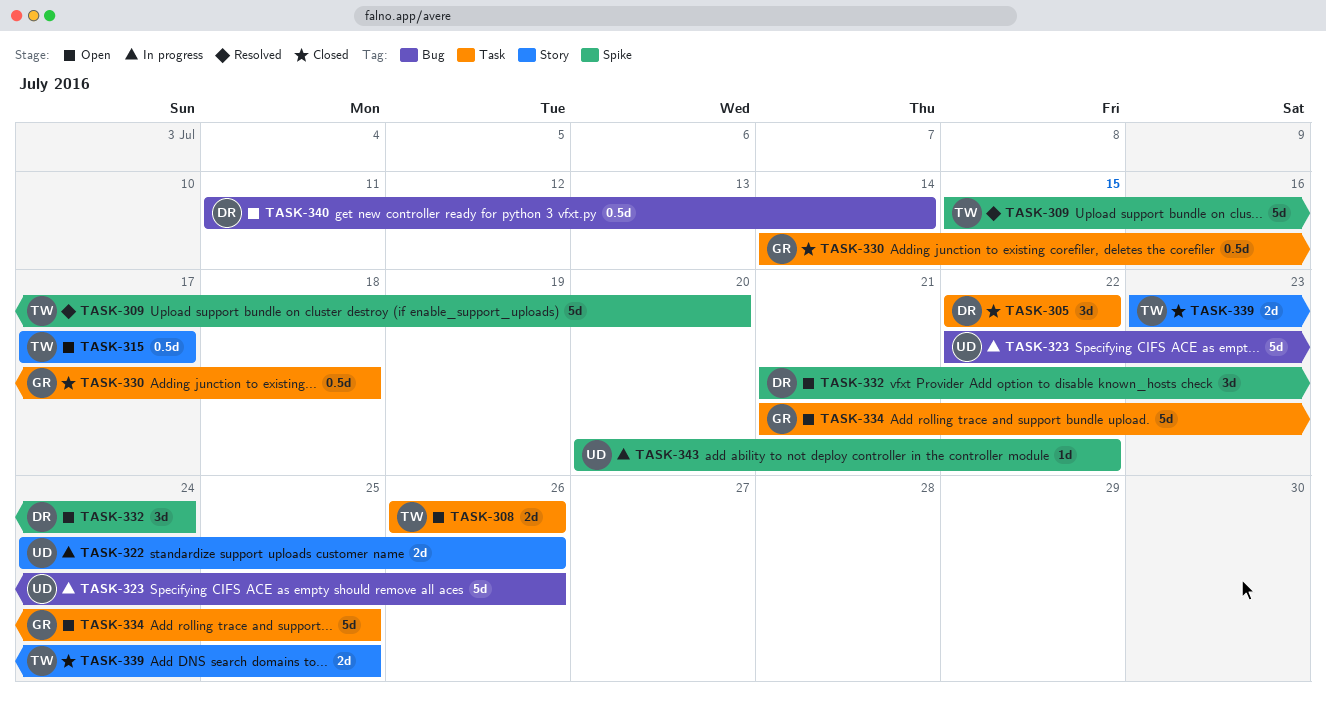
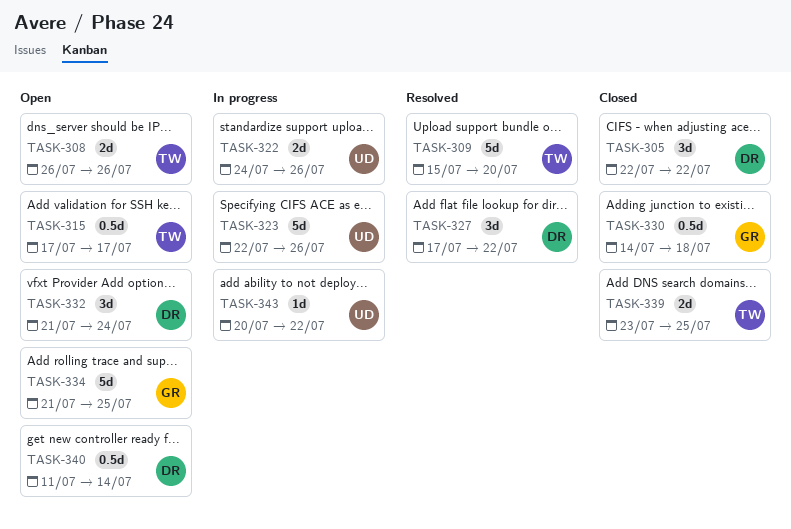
TASK-327: none -> present

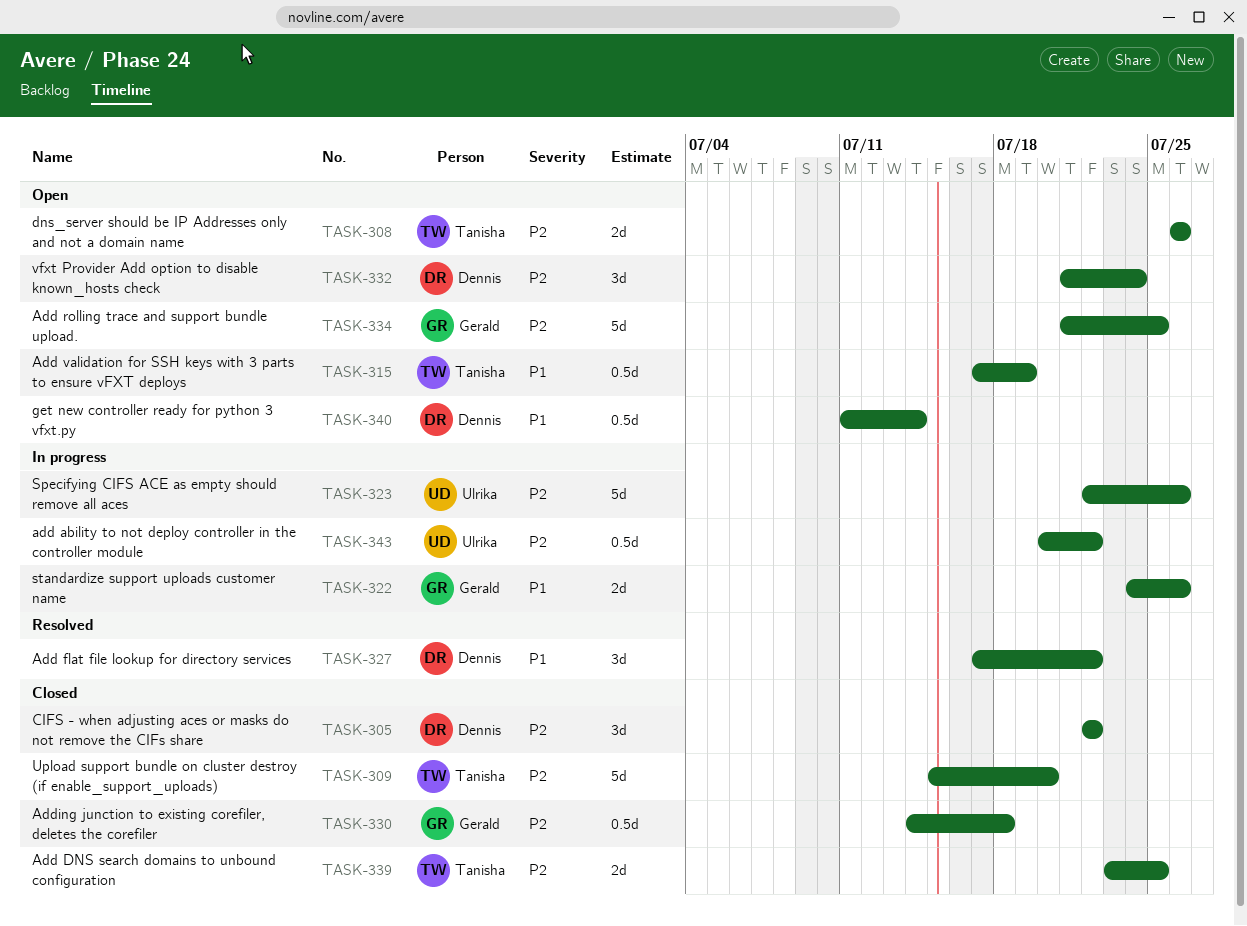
TASK-309, status: Resolved -> Closed
TASK-315, due: Jul 17 -> Jul 19
TASK-322, owner: Ulrika -> Gerald
TASK-343, estimate: 1d -> 0.5d

